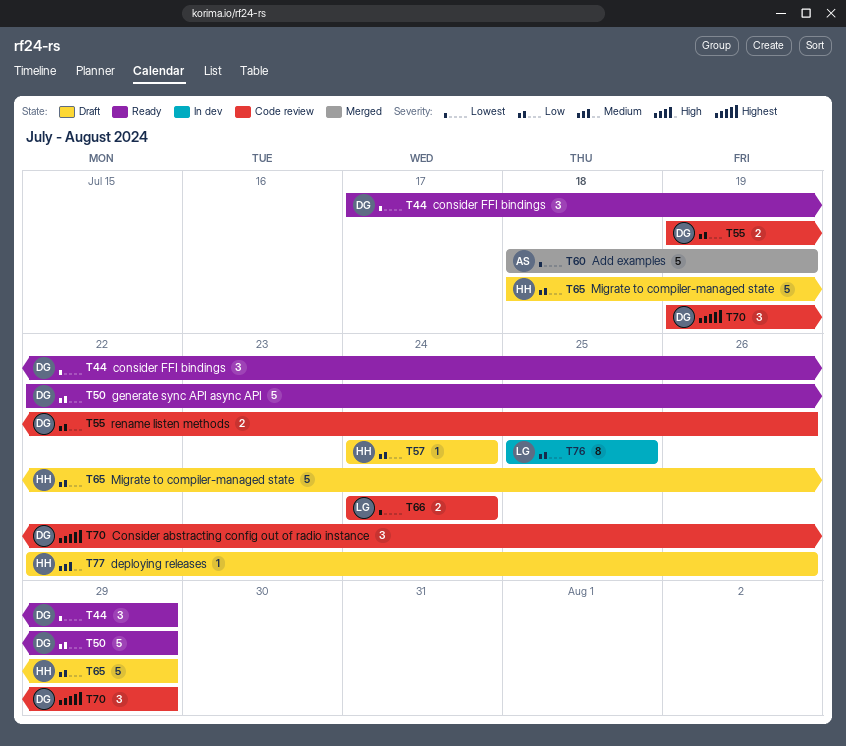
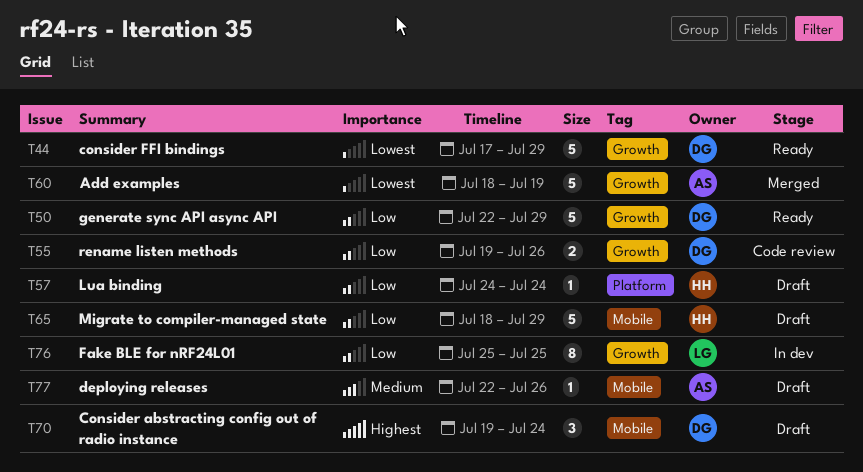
T44, estimate: 3 -> 5
T66: present -> none
T70, status: Code review -> Draft
T70, due: Jul 29 -> Jul 24
T77, owner: HH -> AS

